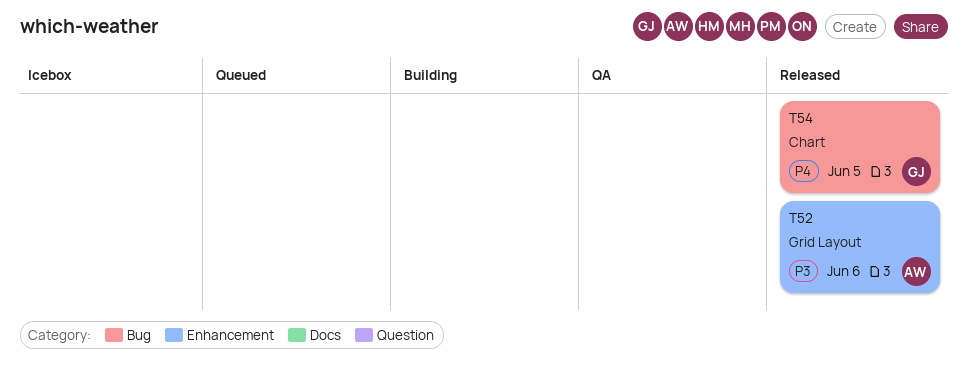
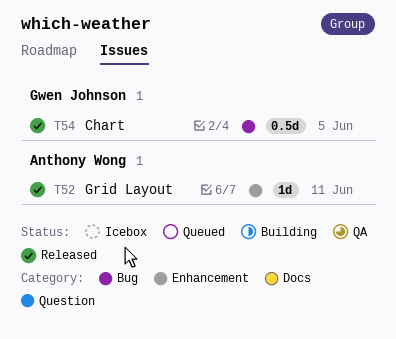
T52, due: Jun 6 -> Jun 11

